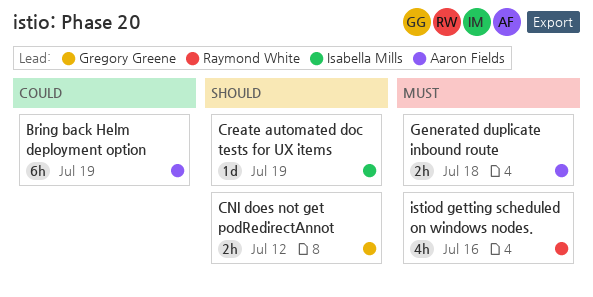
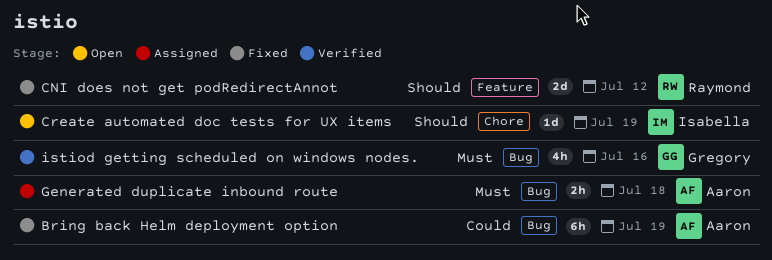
CNI does not get podRedirectAnnot, owner: Gregory Greene -> Raymond White
CNI does not get podRedirectAnnot, estimate: 2h -> 2d
istiod getting scheduled on windows nodes., owner: Raymond White -> Gregory Greene

